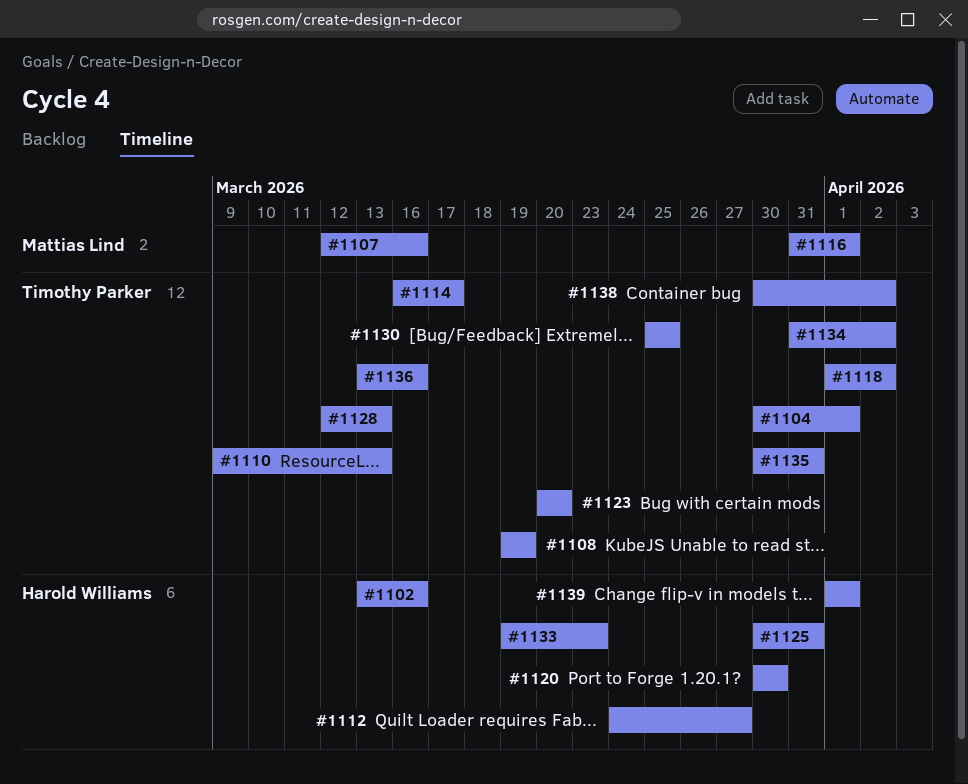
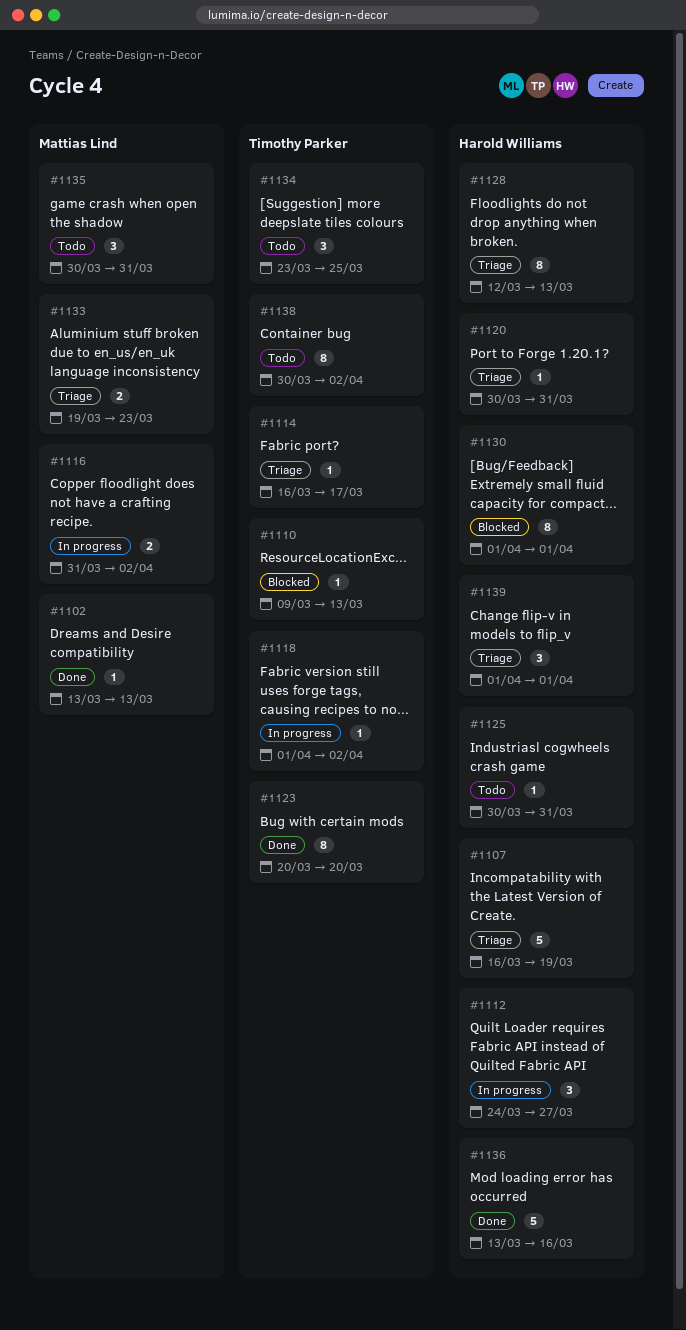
#1102, owner: Harold Williams -> Mattias Lind
#1102, due: Mar 16 -> Mar 13
#1104: present -> none
#1107, owner: Mattias Lind -> Harold Williams
#1107, start: Mar 12 -> Mar 16
#1107, due: Mar 16 -> Mar 19
#1108: present -> none
#1116, due: Apr 1 -> Apr 2
#1120, due: Mar 30 -> Mar 31
#1128, owner: Timothy Parker -> Harold Williams
#1130, owner: Timothy Parker -> Harold Williams
#1130, start: Mar 25 -> Apr 1
#1130, due: Mar 25 -> Apr 1
#1133, owner: Harold Williams -> Mattias Lind
#1134, start: Mar 31 -> Mar 23
#1134, due: Apr 2 -> Mar 25
#1135, owner: Timothy Parker -> Mattias Lind
#1136, owner: Timothy Parker -> Harold Williams

